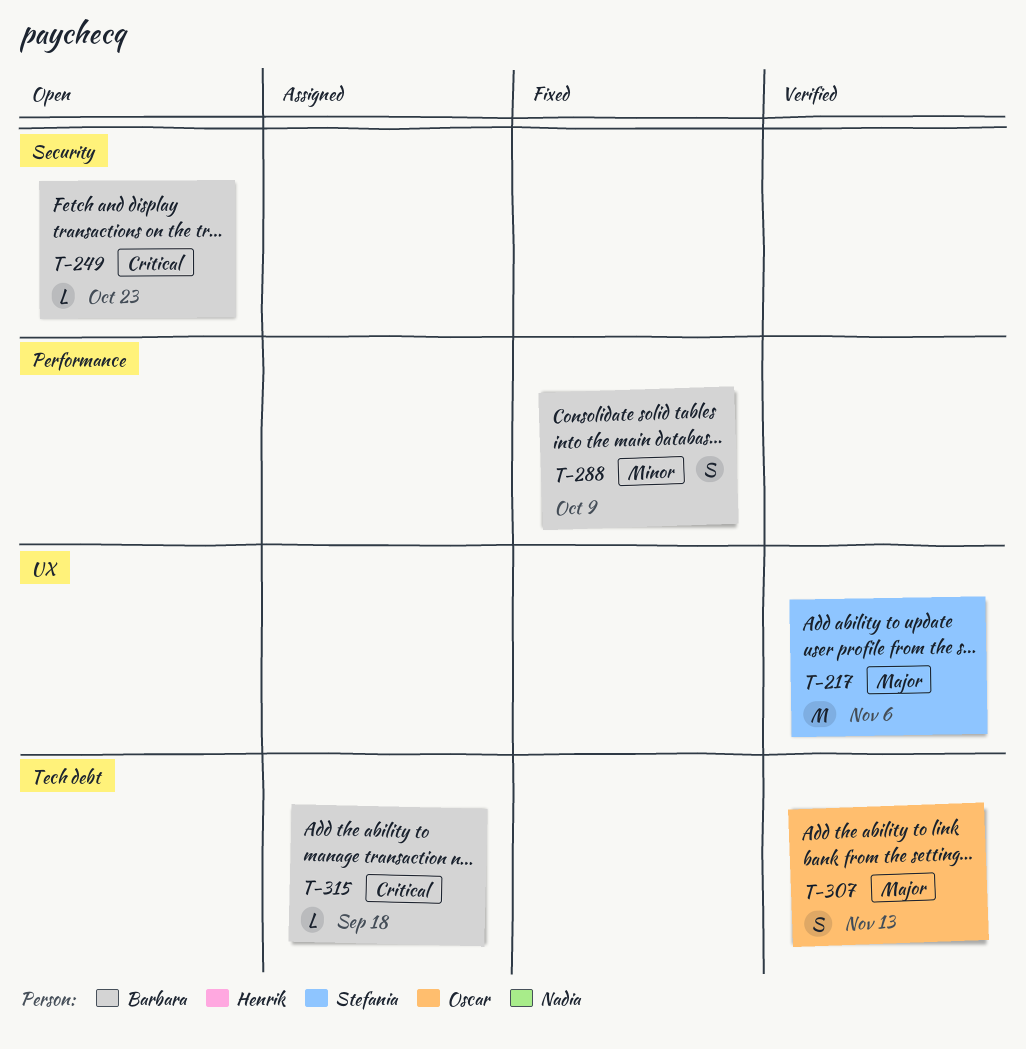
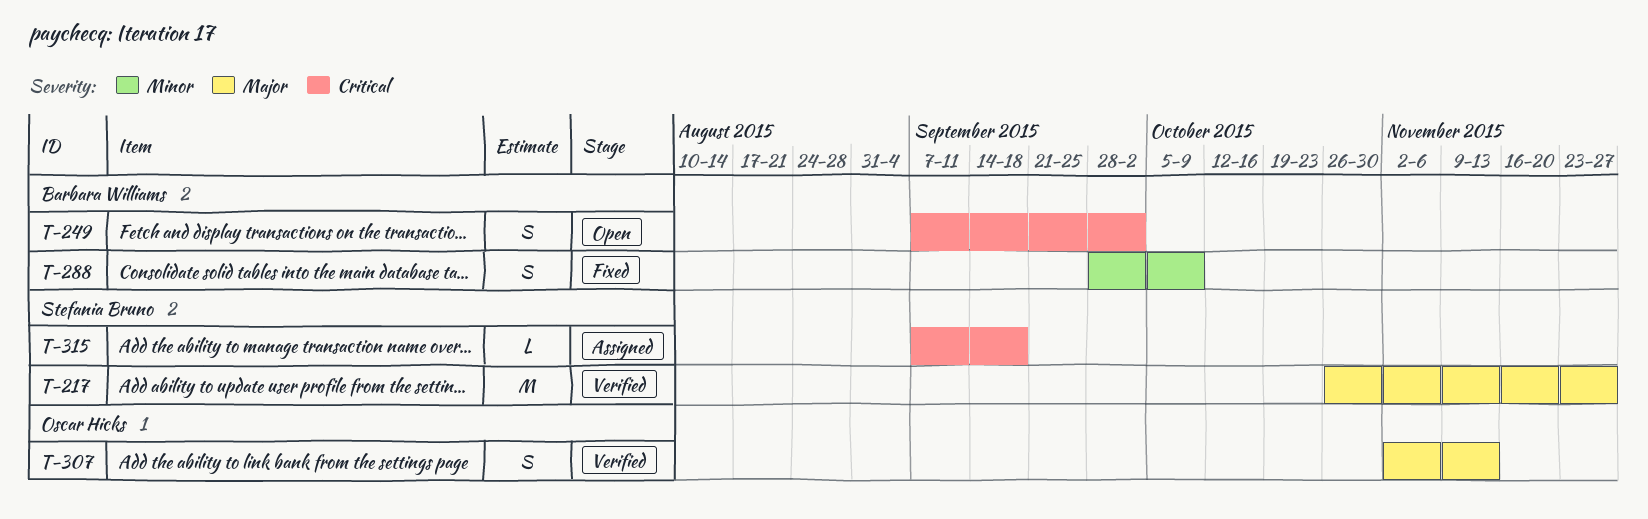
T-217, due: Nov 6 -> Nov 27
T-249, estimate: L -> S
T-249, due: Oct 23 -> Oct 2
T-315, owner: Barbara Williams -> Stefania Bruno

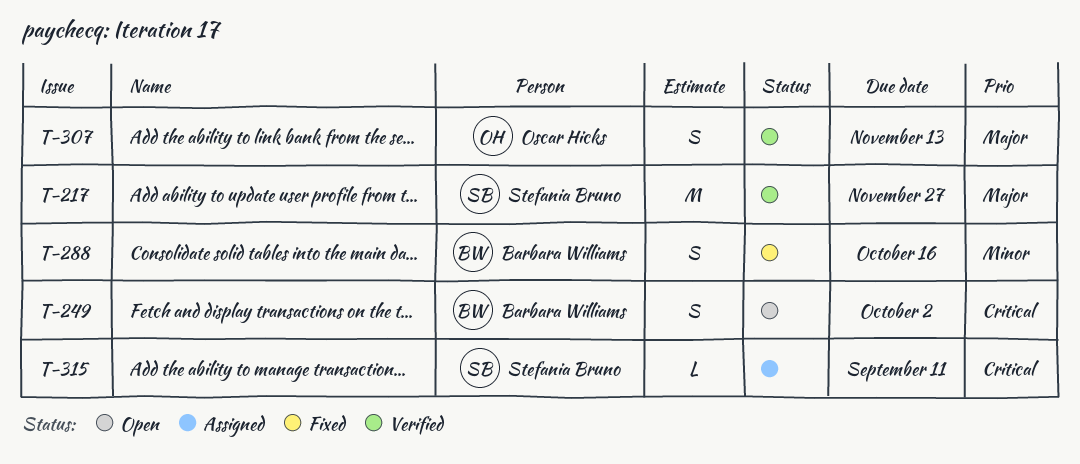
T-288, due: Oct 9 -> Oct 16
T-315, due: Sep 18 -> Sep 11

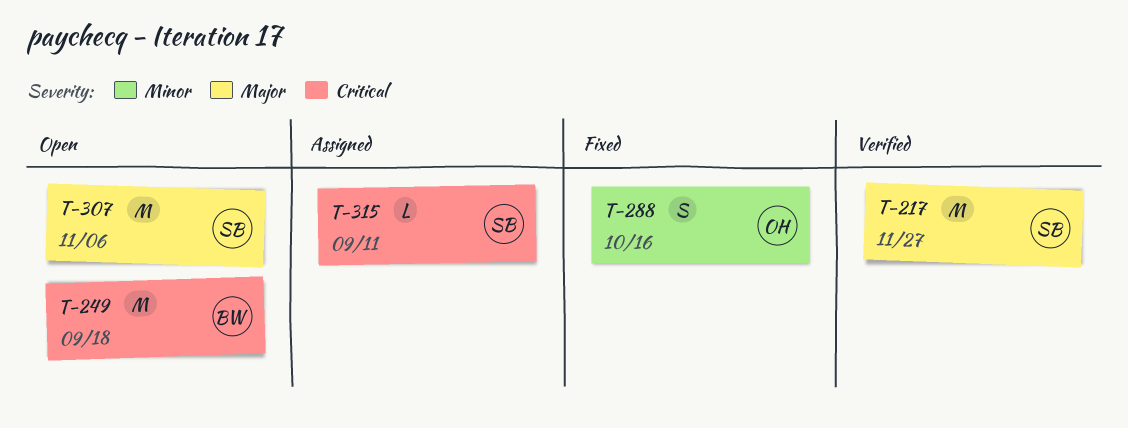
T-249, estimate: S -> M
T-249, due: Oct 2 -> Sep 18
T-288, owner: Barbara Williams -> Oscar Hicks
T-307, status: Verified -> Open
T-307, owner: Oscar Hicks -> Stefania Bruno
T-307, estimate: S -> M
T-307, due: Nov 13 -> Nov 6

